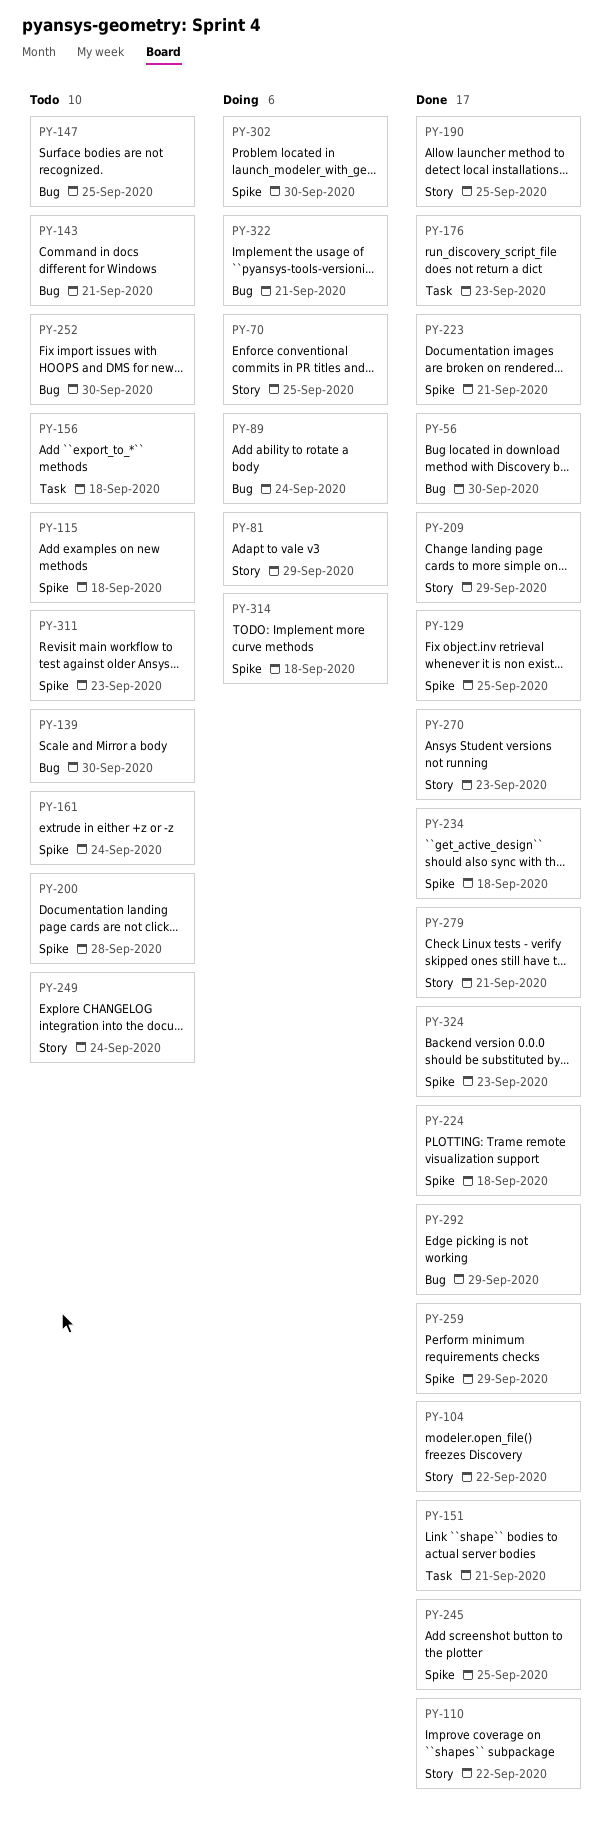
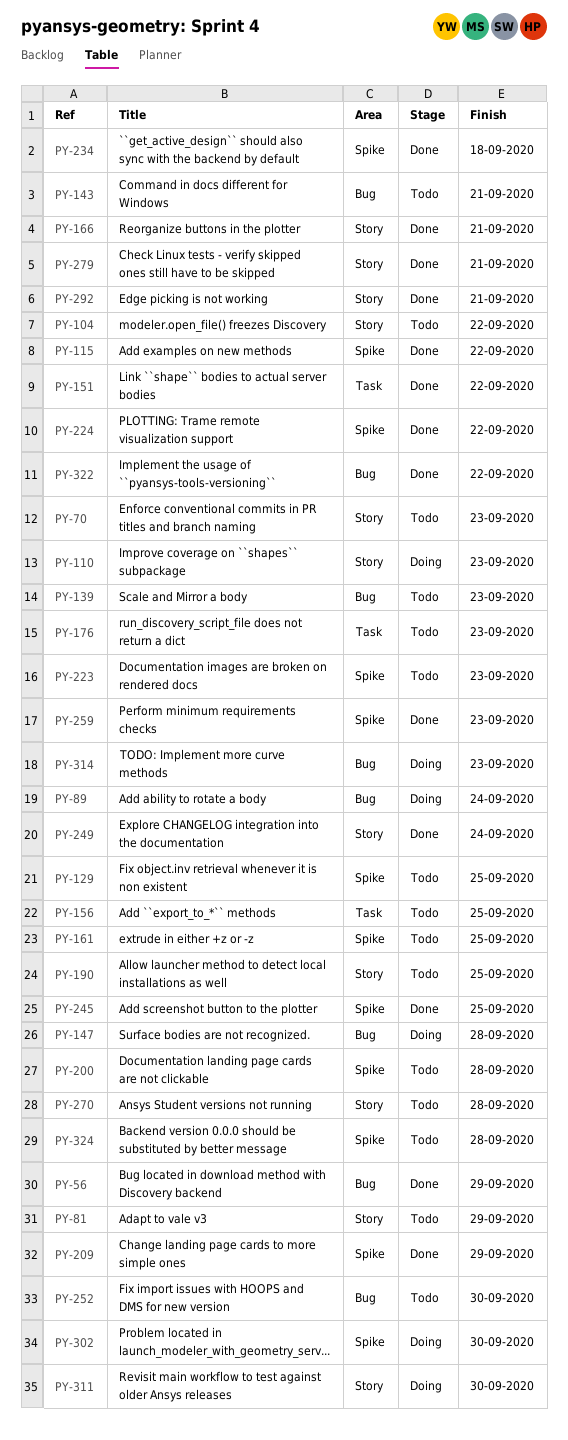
PY-56, due: Sep 30 -> Sep 29
PY-70, status: Doing -> Todo
PY-70, due: Sep 25 -> Sep 23
PY-81, status: Doing -> Todo
PY-104, status: Done -> Todo
PY-110, status: Done -> Doing
PY-110, due: Sep 22 -> Sep 23
PY-115, status: Todo -> Done
PY-115, due: Sep 18 -> Sep 22
PY-129, status: Done -> Todo
PY-139, due: Sep 30 -> Sep 23
PY-147, status: Todo -> Doing
PY-147, due: Sep 25 -> Sep 28
PY-151, due: Sep 21 -> Sep 22
PY-156, due: Sep 18 -> Sep 25
PY-161, due: Sep 24 -> Sep 25
PY-166: none -> present
PY-176, status: Done -> Todo
PY-190, status: Done -> Todo
PY-209, label: Story -> Spike
PY-223, status: Done -> Todo
PY-223, due: Sep 21 -> Sep 23
PY-224, due: Sep 18 -> Sep 22
PY-249, status: Todo -> Done
PY-259, due: Sep 29 -> Sep 23
PY-270, status: Done -> Todo
PY-270, due: Sep 23 -> Sep 28
PY-292, label: Bug -> Story
PY-292, due: Sep 29 -> Sep 21
PY-311, status: Todo -> Doing
PY-311, label: Spike -> Story
PY-311, due: Sep 23 -> Sep 30
PY-314, label: Spike -> Bug
PY-314, due: Sep 18 -> Sep 23
PY-322, status: Doing -> Done
PY-322, due: Sep 21 -> Sep 22
PY-324, status: Done -> Todo
PY-324, due: Sep 23 -> Sep 28

